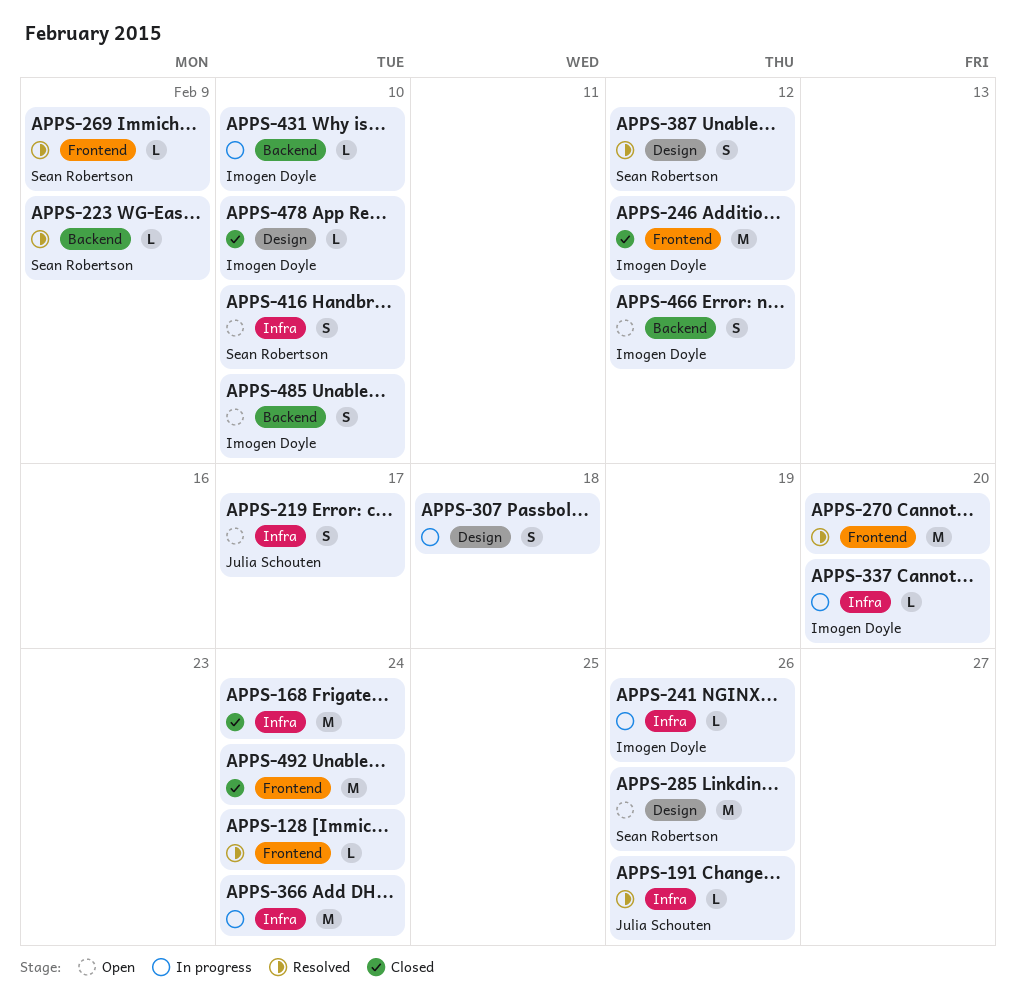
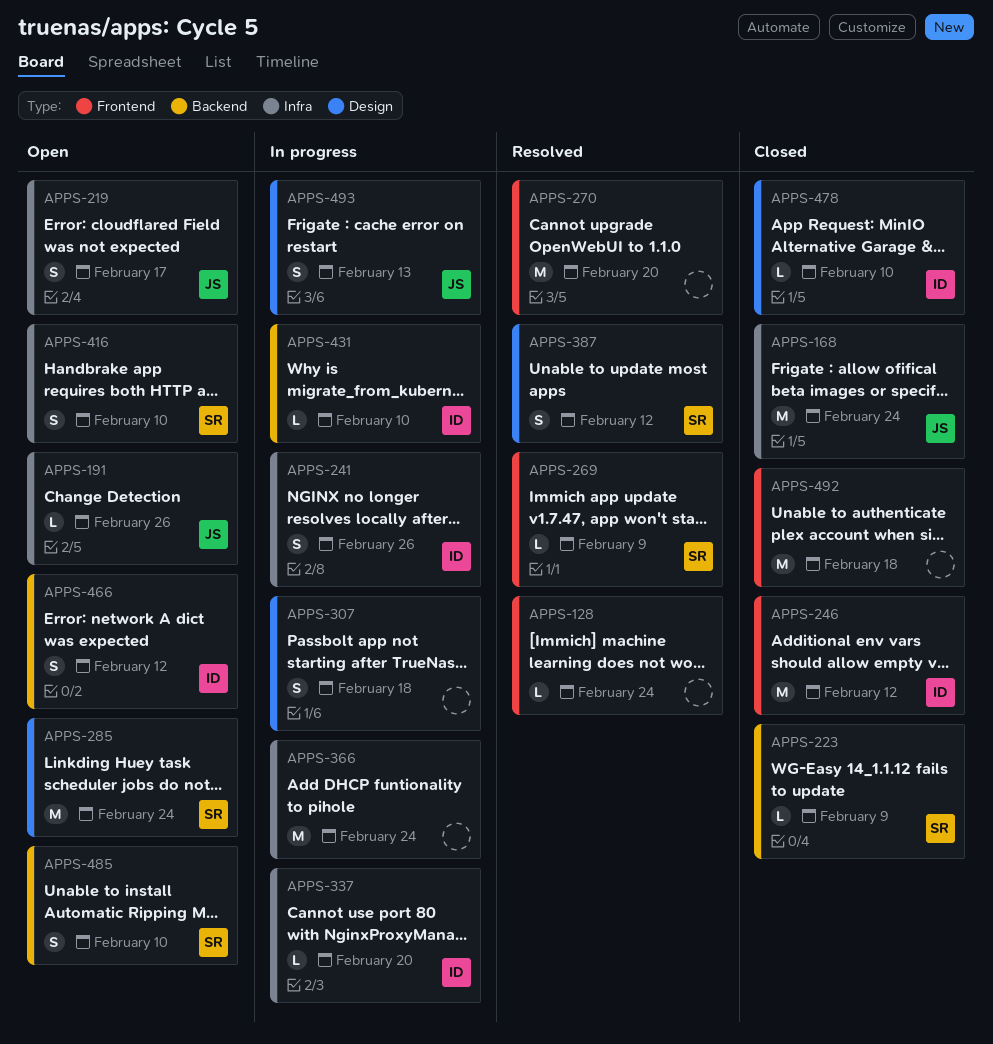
APPS-168, owner: none -> Julia Schouten
APPS-191, status: Resolved -> Open
APPS-223, status: Resolved -> Closed
APPS-241, estimate: L -> S
APPS-285, due: Feb 26 -> Feb 24
APPS-485, owner: Imogen Doyle -> Sean Robertson
APPS-492, due: Feb 24 -> Feb 18
APPS-493: none -> present

